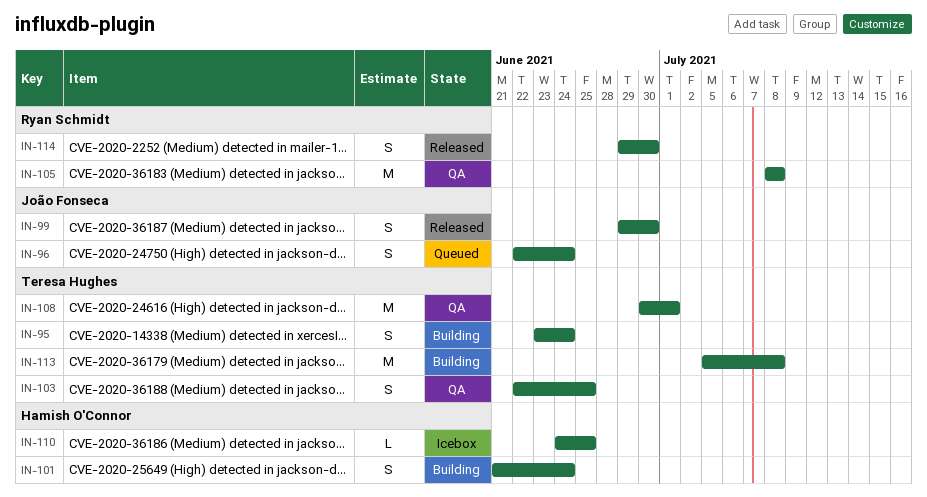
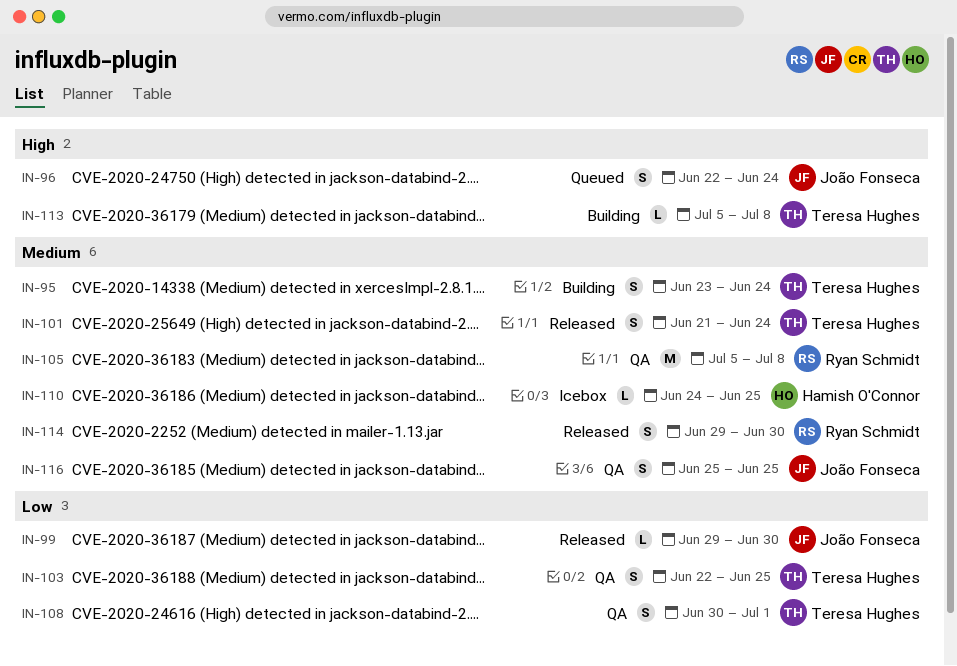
IN-99, estimate: S -> L
IN-101, status: Building -> Released
IN-101, owner: Hamish O'Connor -> Teresa Hughes
IN-105, start: Jul 8 -> Jul 5
IN-108, estimate: M -> S
IN-113, estimate: M -> L
IN-116: none -> present

